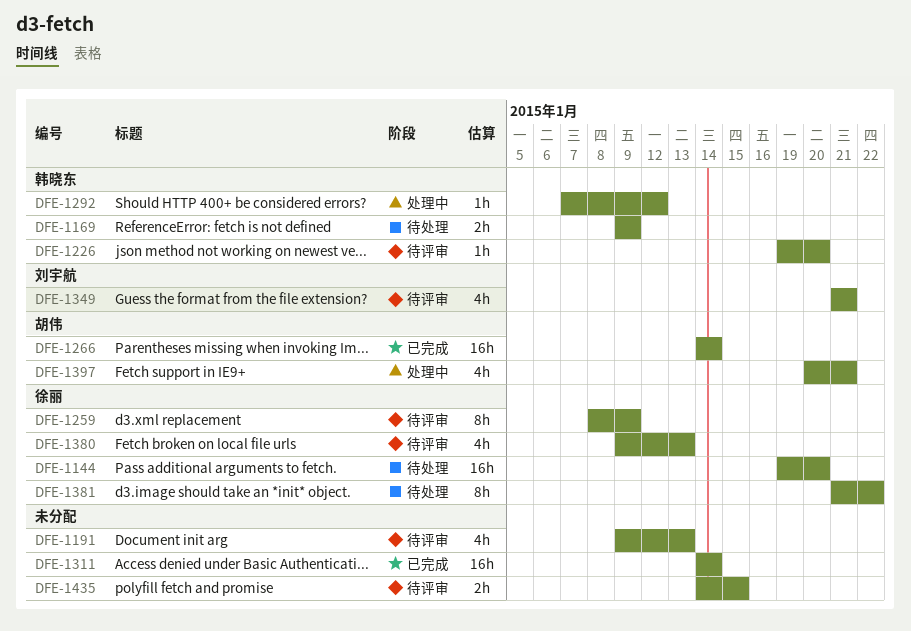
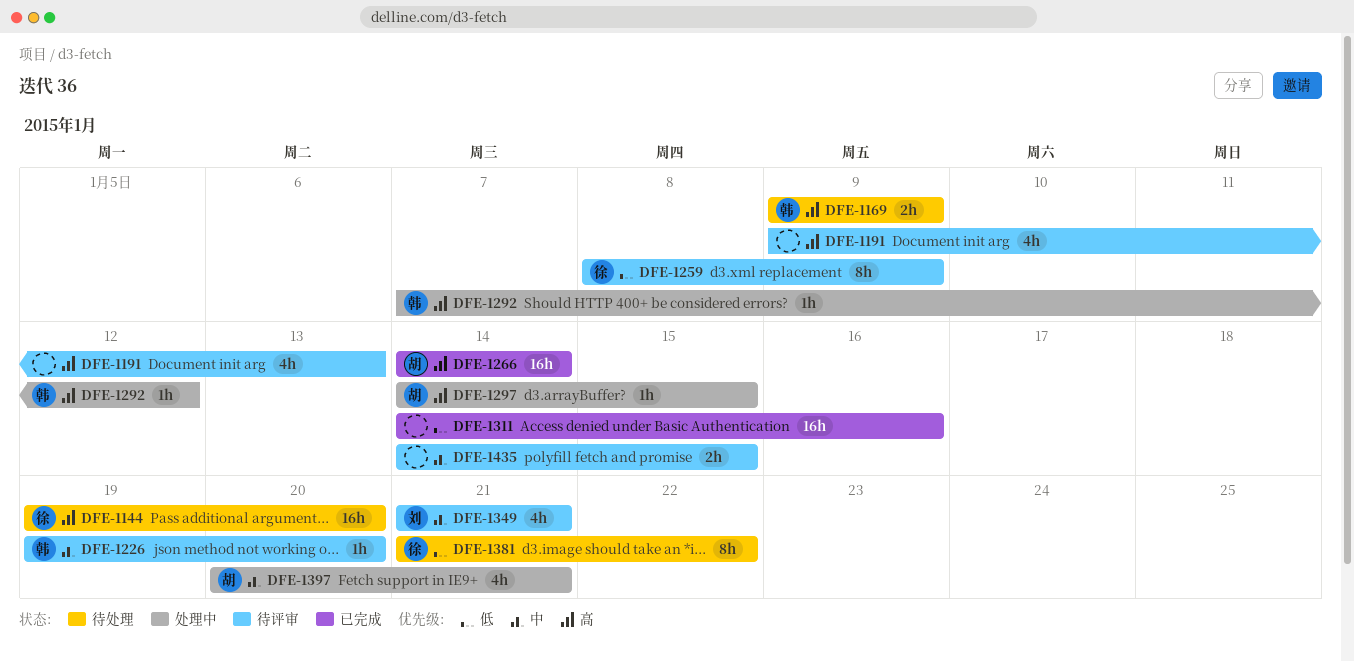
DFE-1297: none -> present
DFE-1311, due: Jan 14 -> Jan 16
DFE-1380: present -> none

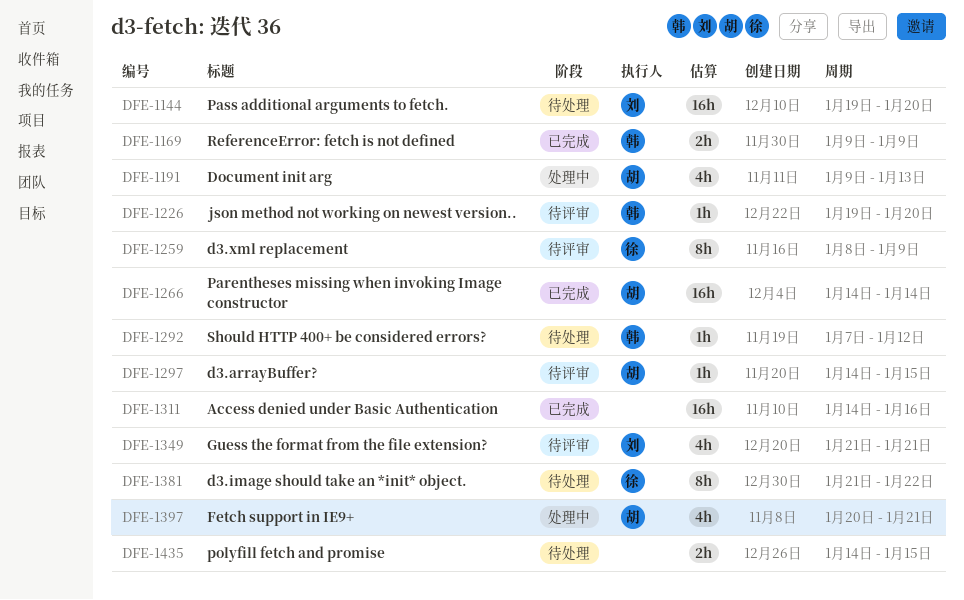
DFE-1144, owner: 徐 -> 刘
DFE-1169, status: 待处理 -> 已完成
DFE-1191, status: 待评审 -> 处理中
DFE-1191, owner: none -> 胡
DFE-1292, status: 处理中 -> 待处理
DFE-1297, status: 处理中 -> 待评审
DFE-1435, status: 待评审 -> 待处理

